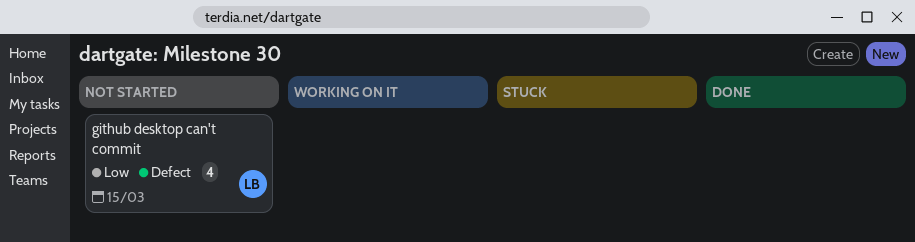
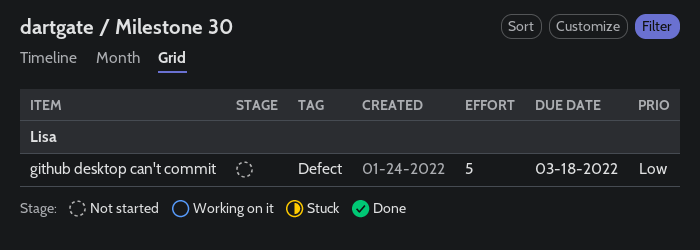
github desktop can't commit, estimate: 4 -> 5
github desktop can't commit, due: Mar 15 -> Mar 18

